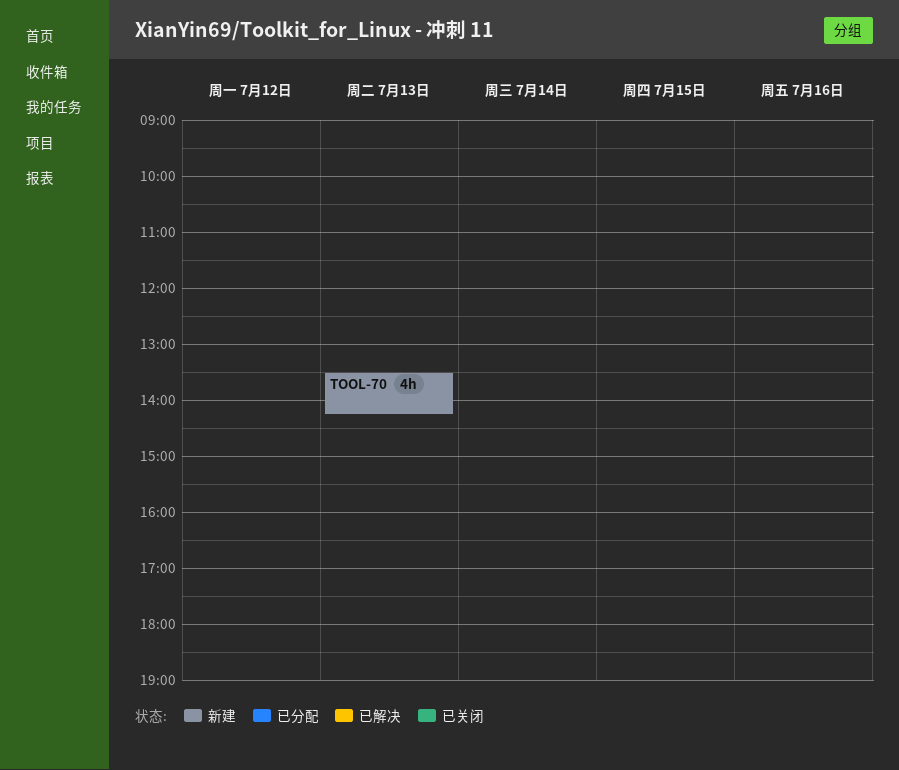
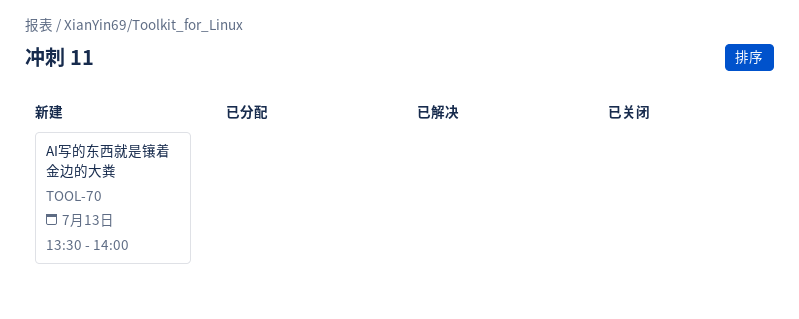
TOOL-70, ends: 14:15 -> 14:00

